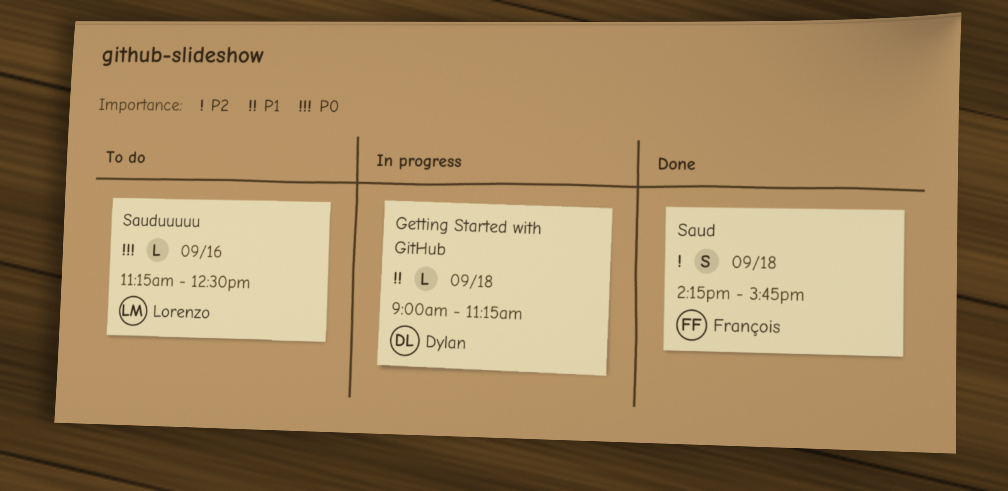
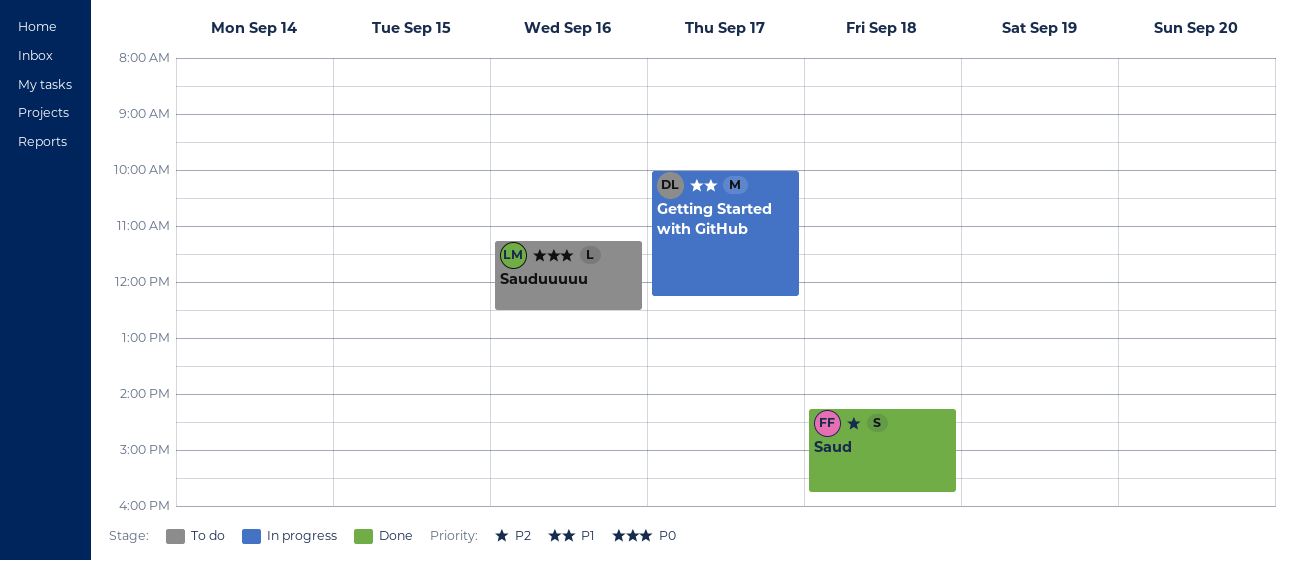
Getting Started with GitHub, estimate: L -> M
Getting Started with GitHub, day: Sep 18 -> Sep 17
Getting Started with GitHub, begins: 09:00 -> 10:00
Getting Started with GitHub, ends: 11:15 -> 12:15

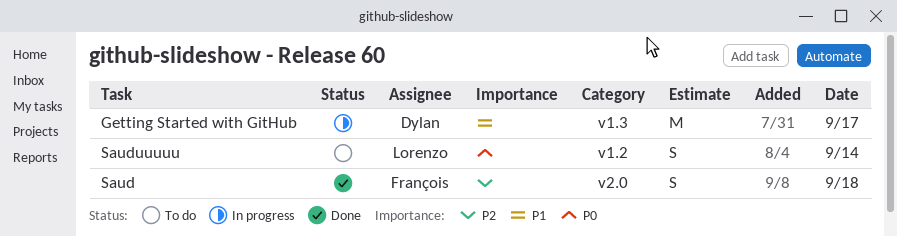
Sauduuuuu, estimate: L -> S
Sauduuuuu, day: Sep 16 -> Sep 14

